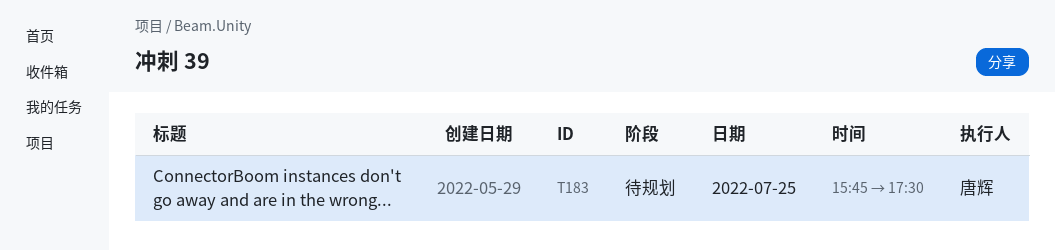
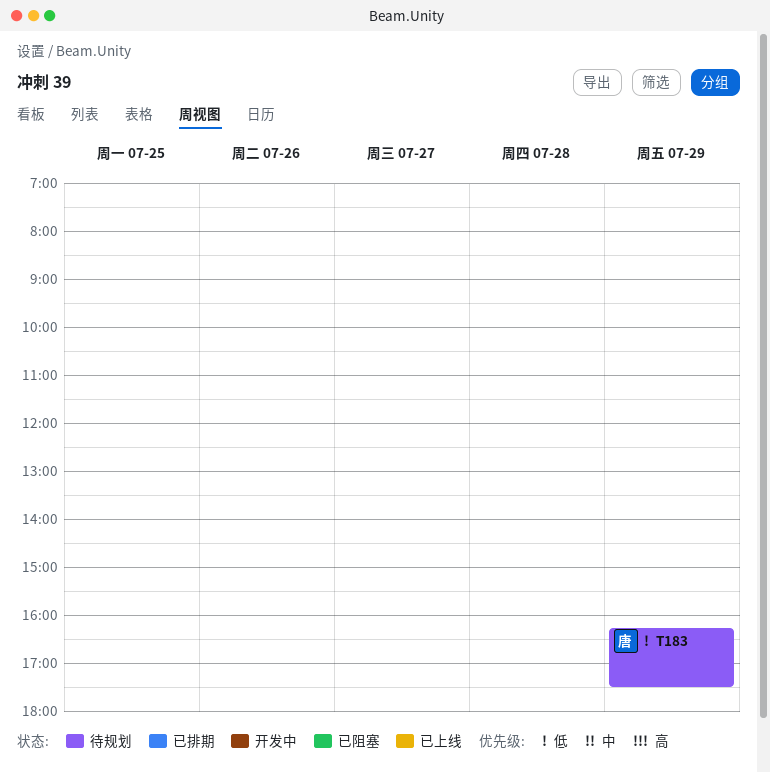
T183, day: Jul 25 -> Jul 29
T183, begins: 15:45 -> 16:15

